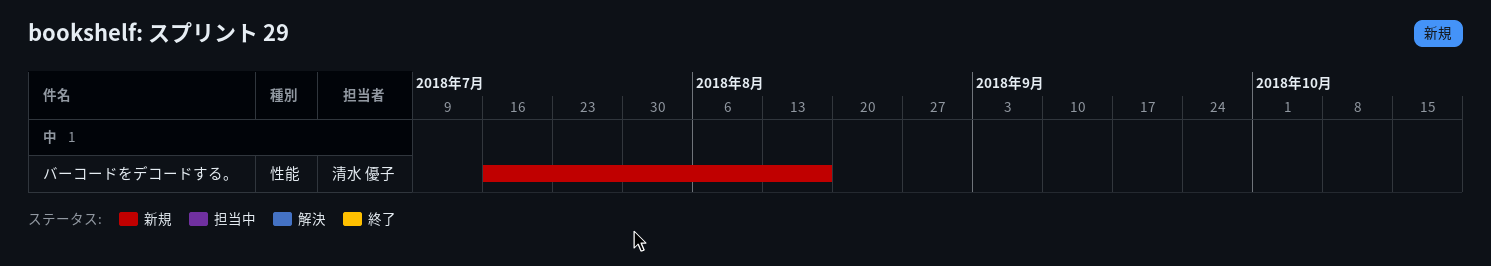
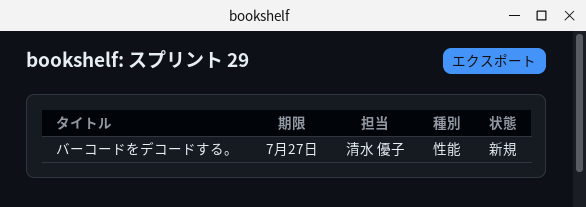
バーコードをデコードする。, due: Aug 17 -> Jul 27

